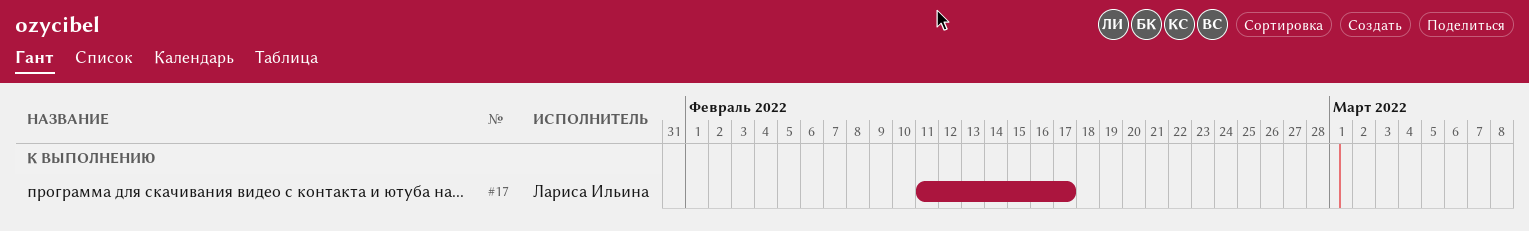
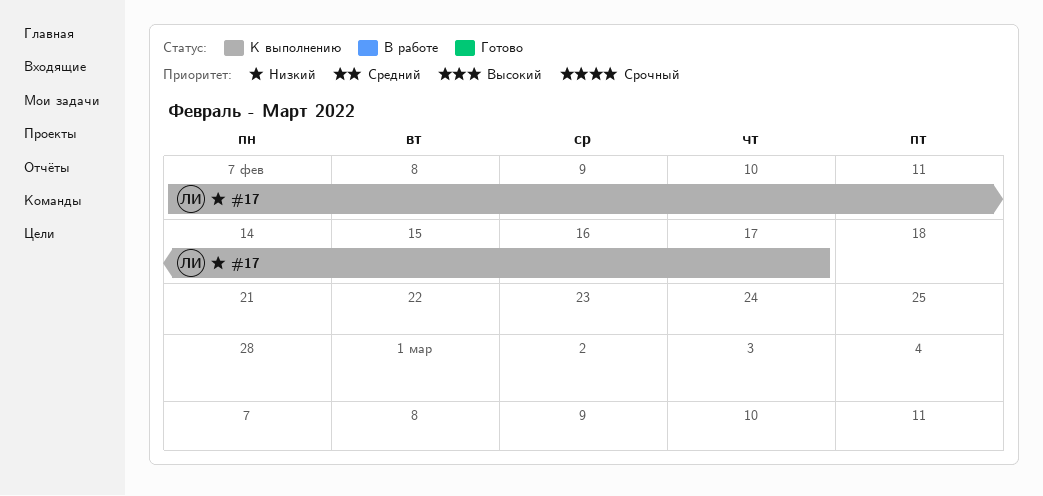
#17, start: Feb 11 -> Feb 7

